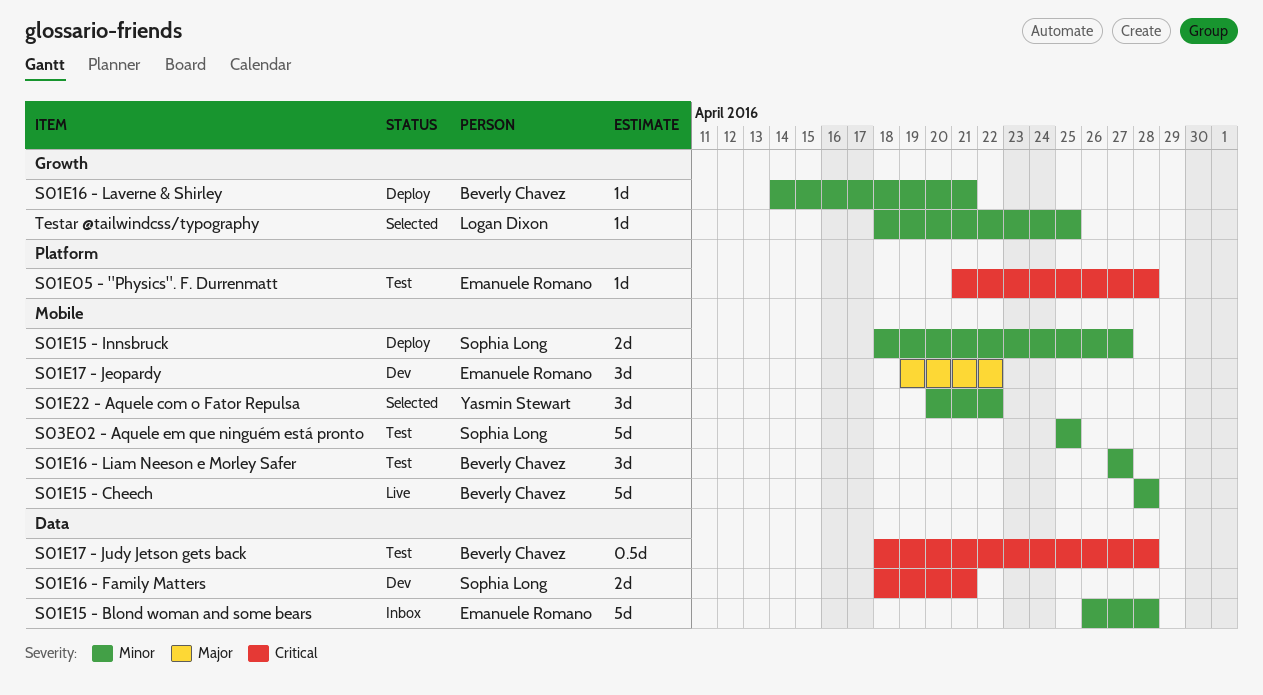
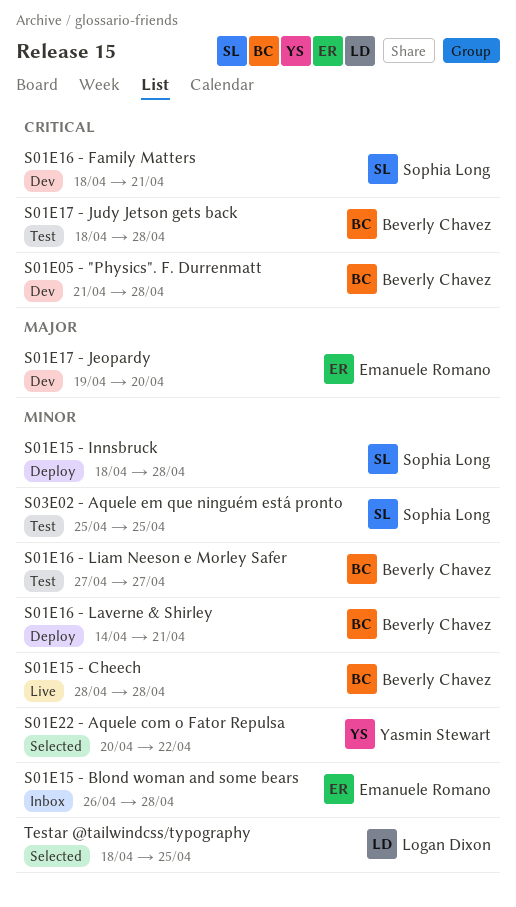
S01E05 - "Physics". F. Durrenmatt, status: Test -> Dev
S01E05 - "Physics". F. Durrenmatt, owner: Emanuele Romano -> Beverly Chavez
S01E15 - Innsbruck, due: Apr 27 -> Apr 28
S01E17 - Jeopardy, due: Apr 22 -> Apr 20

